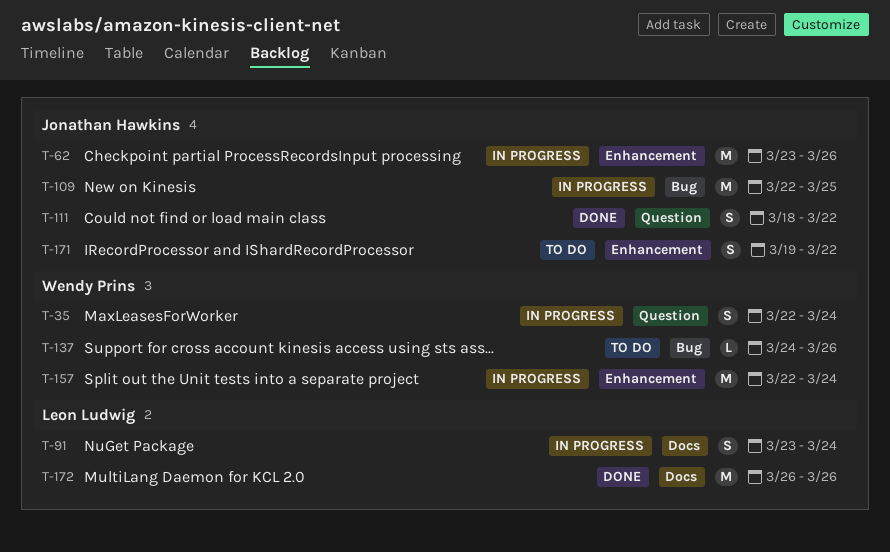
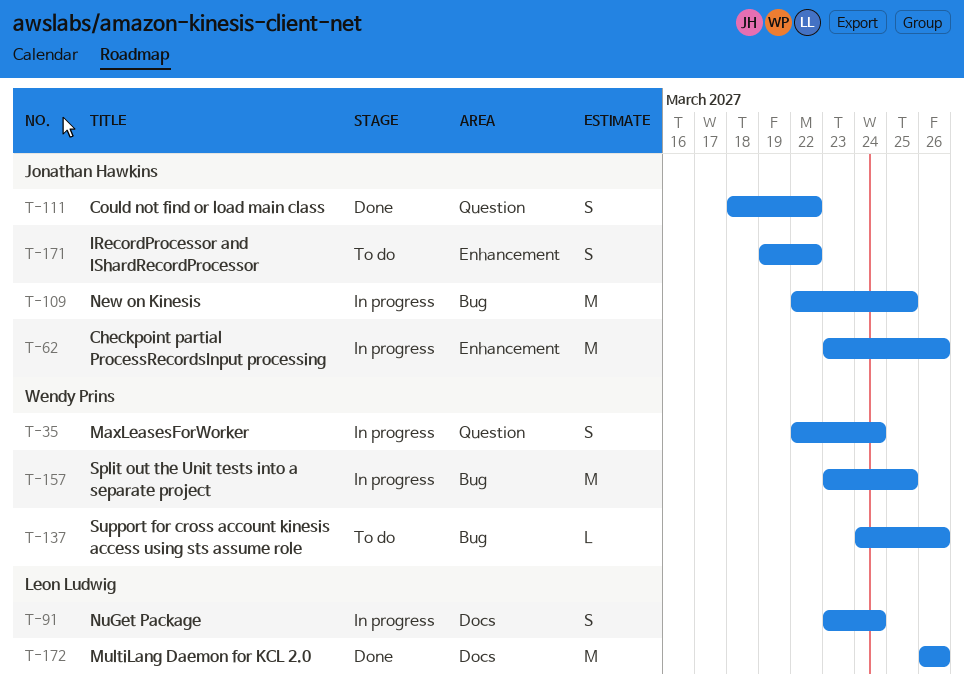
T-157, label: Enhancement -> Bug
T-157, start: Mar 22 -> Mar 23
T-157, due: Mar 24 -> Mar 25

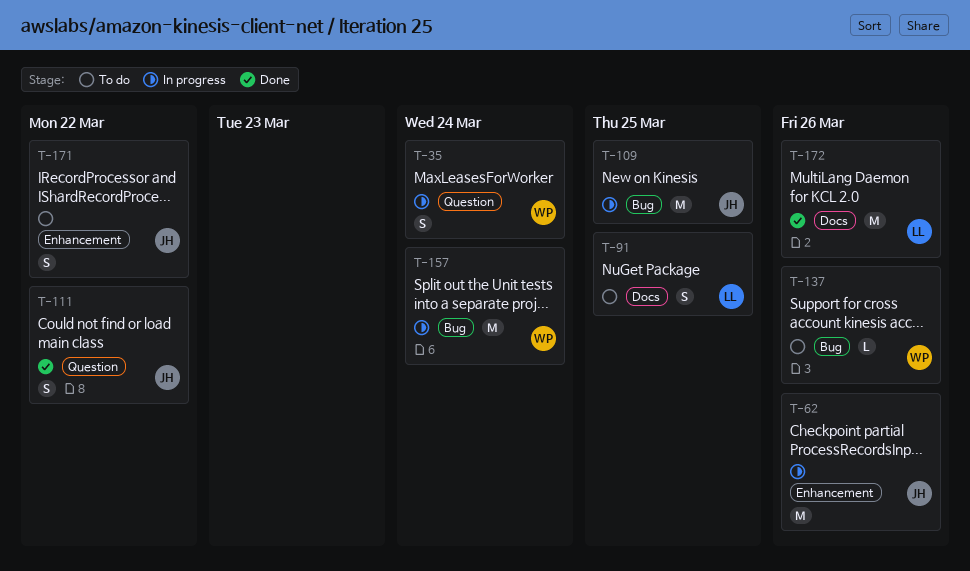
T-91, status: In progress -> To do
T-91, due: Mar 24 -> Mar 25
T-157, due: Mar 25 -> Mar 24

